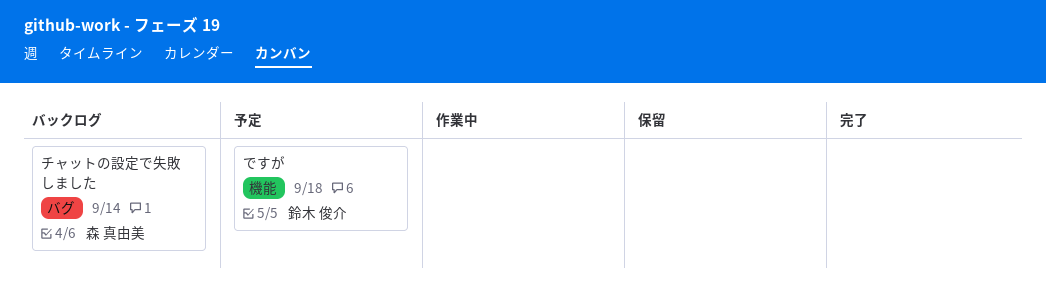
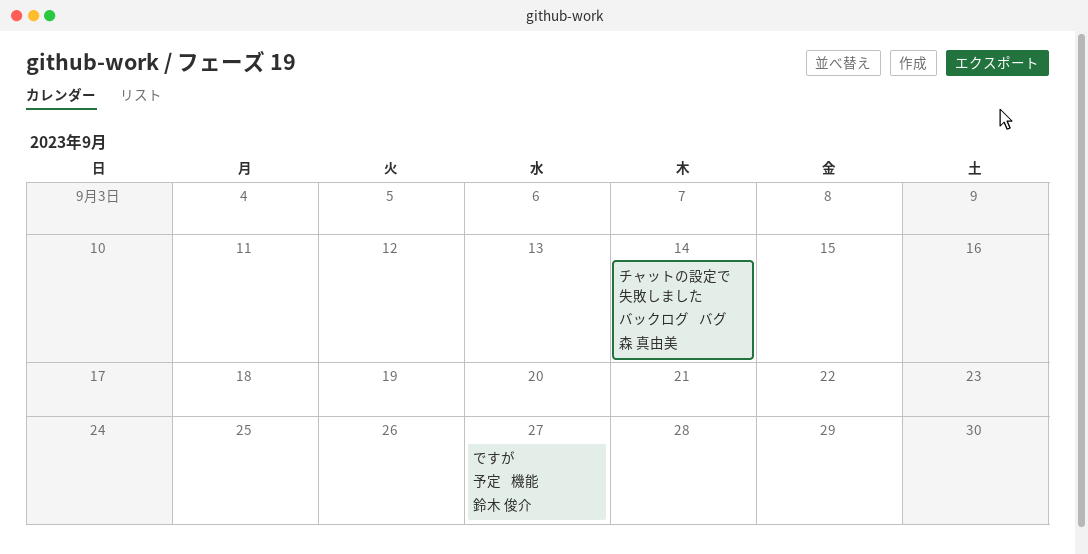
ですが, due: Sep 18 -> Sep 27

